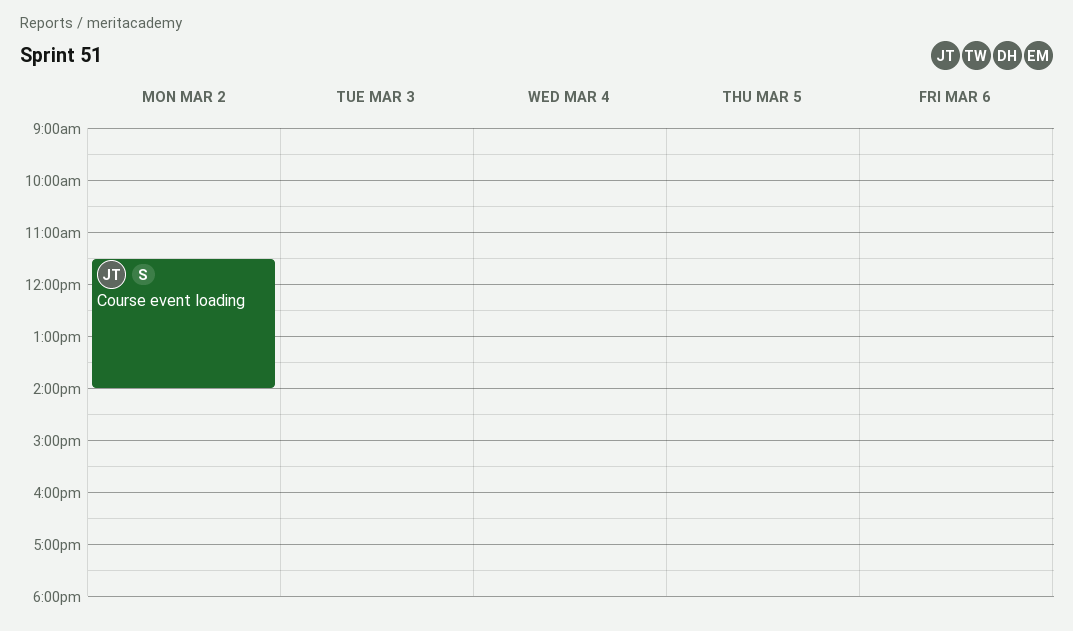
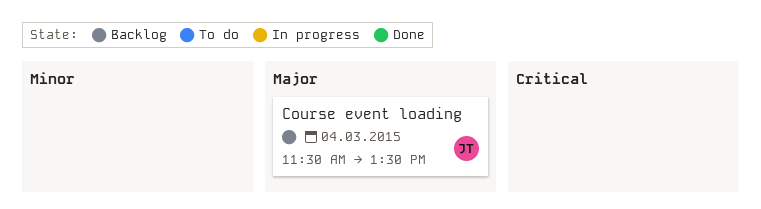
Course event loading, day: Mar 2 -> Mar 4
Course event loading, ends: 14:00 -> 13:30

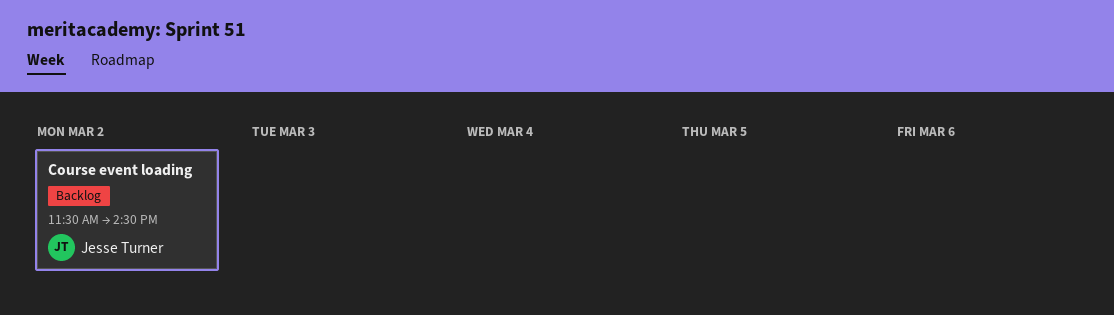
Course event loading, day: Mar 4 -> Mar 2
Course event loading, ends: 13:30 -> 14:30

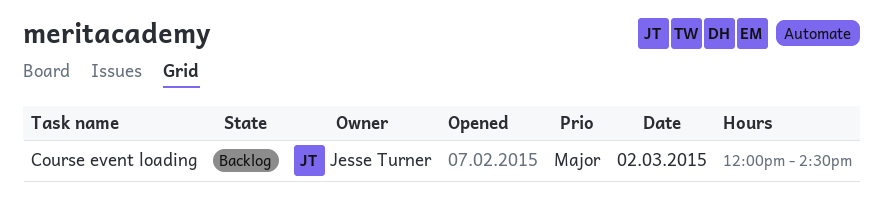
Course event loading, begins: 11:30 -> 12:00

